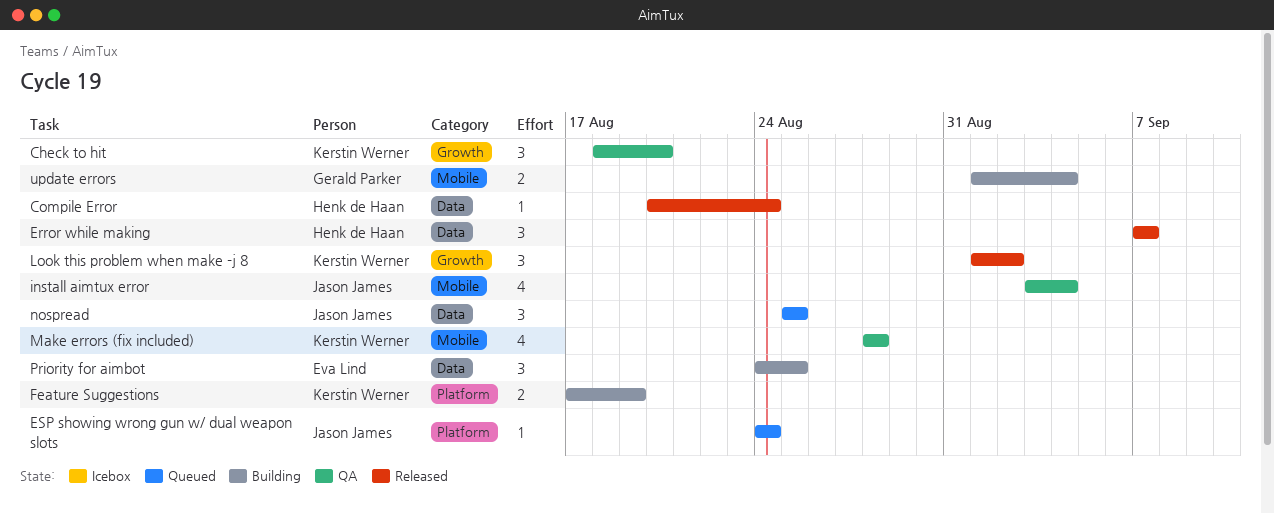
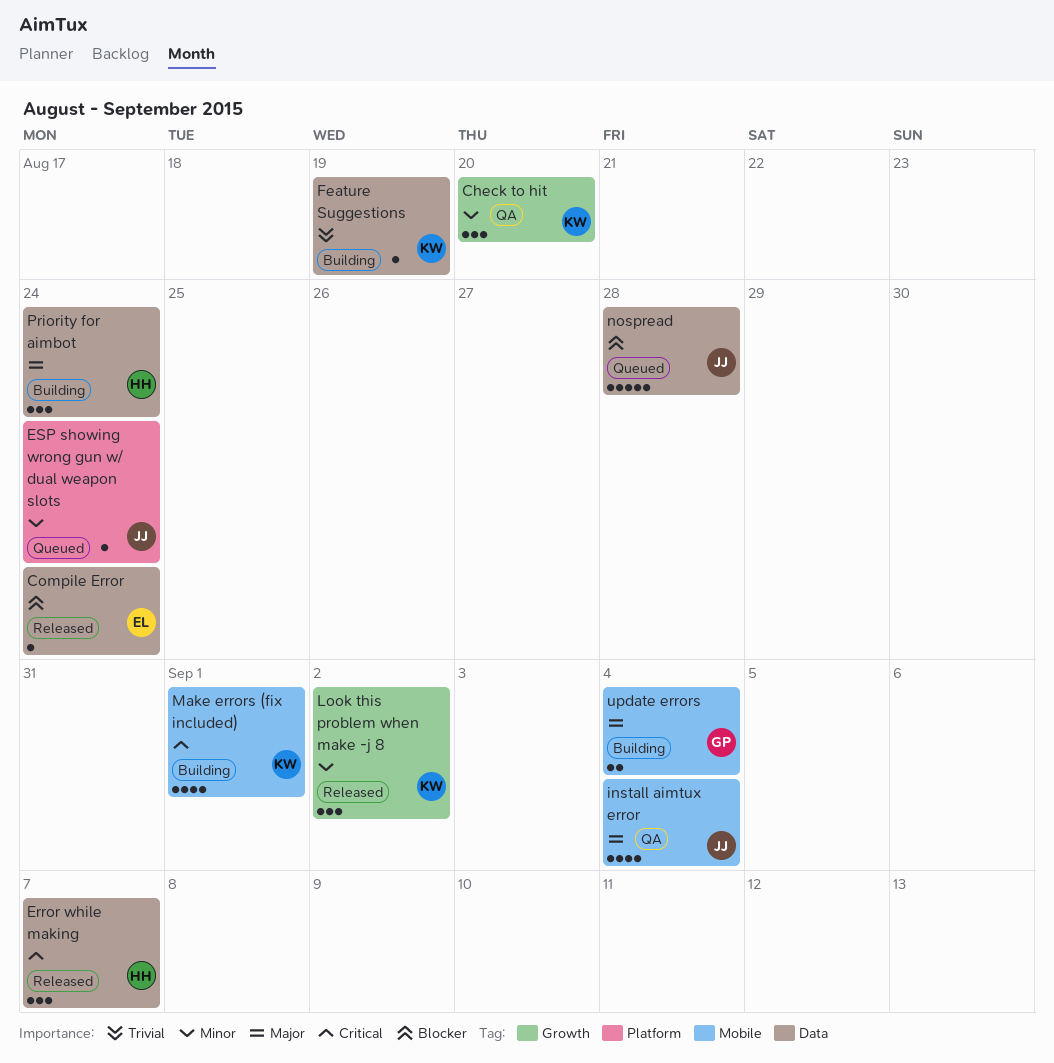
Compile Error, owner: Henk de Haan -> Eva Lind
Feature Suggestions, label: Platform -> Data
Feature Suggestions, estimate: 2 -> 1
Make errors (fix included), status: QA -> Building
Make errors (fix included), due: Aug 28 -> Sep 1
nospread, estimate: 3 -> 5
nospread, due: Aug 25 -> Aug 28
Priority for aimbot, owner: Eva Lind -> Henk de Haan
Priority for aimbot, due: Aug 25 -> Aug 24

